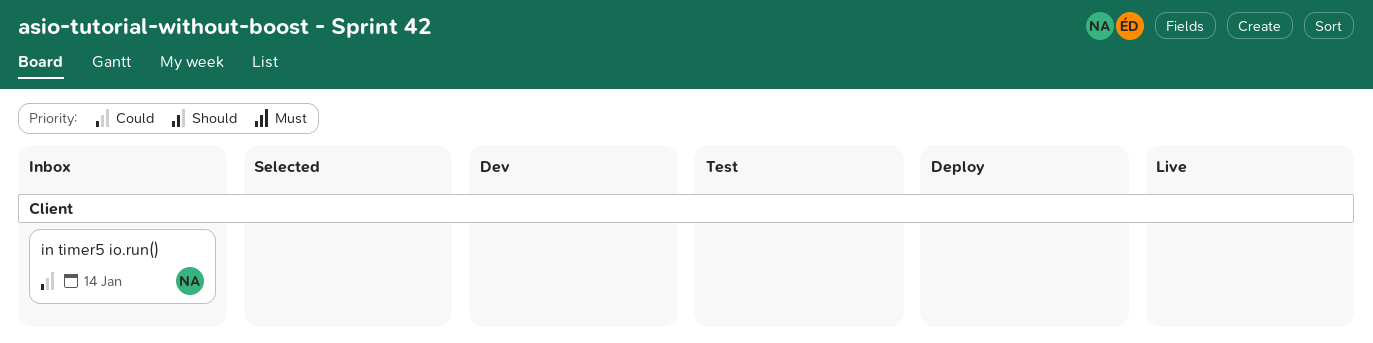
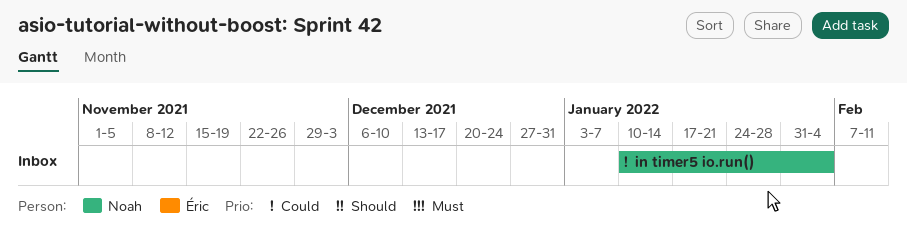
in timer5 io.run(), due: Jan 14 -> Feb 4

